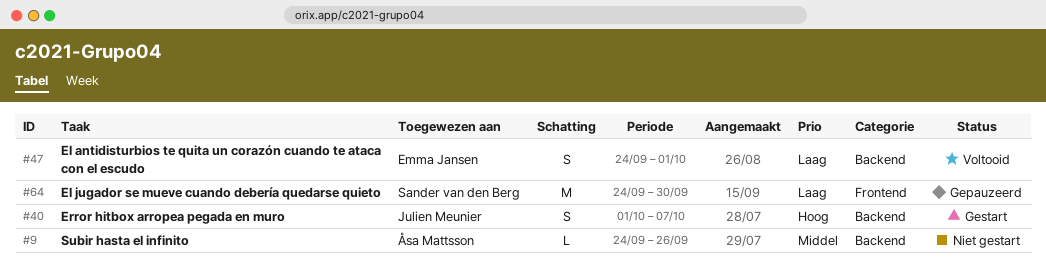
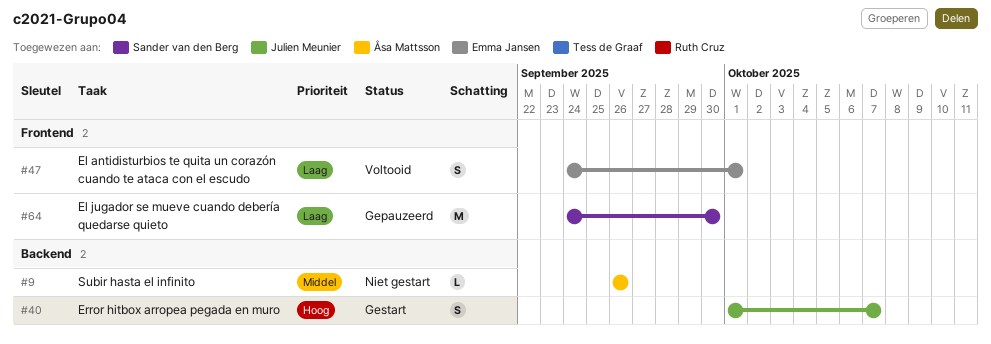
#9, start: Sep 24 -> Sep 26
#47, label: Backend -> Frontend

